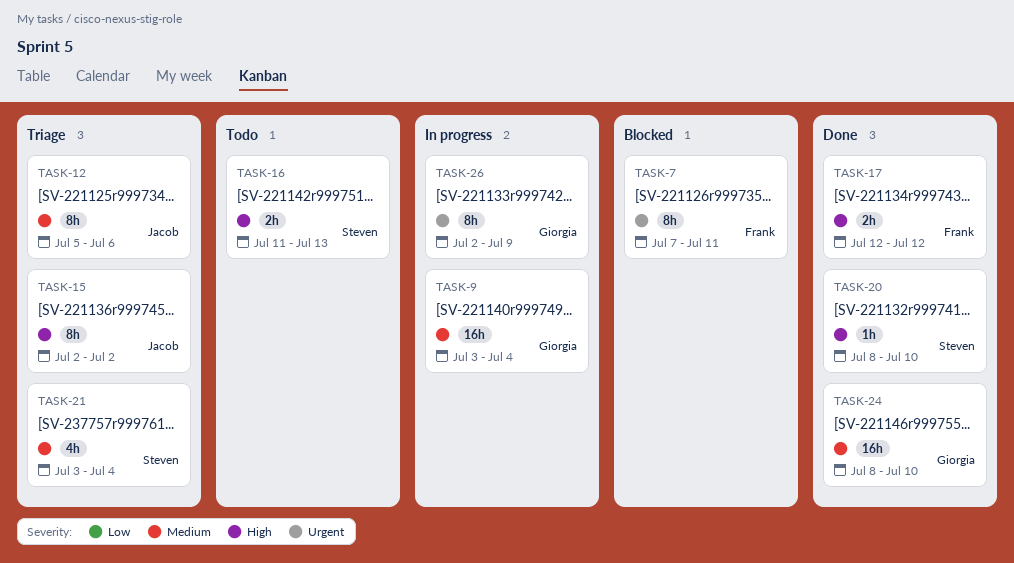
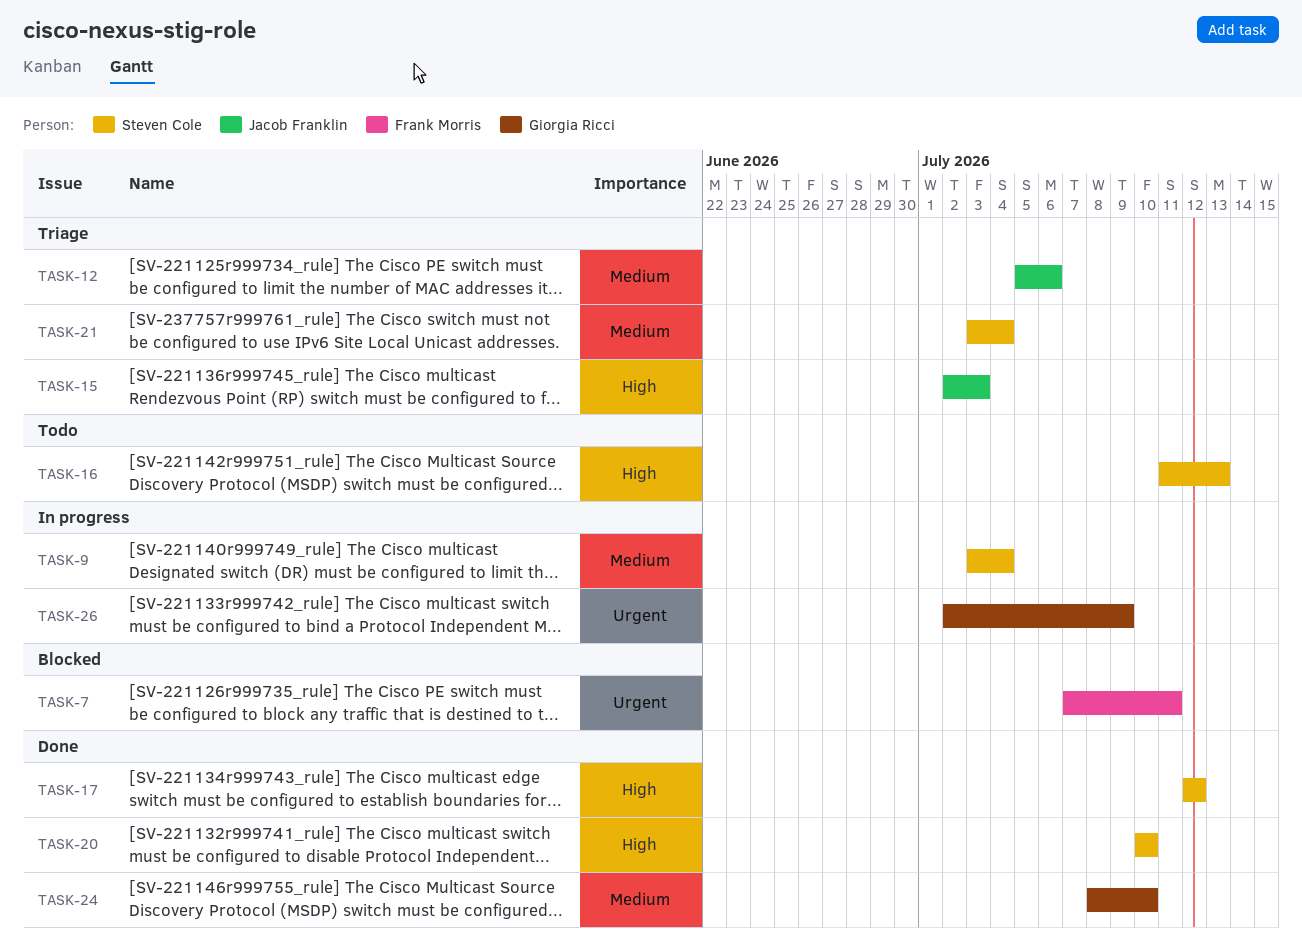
TASK-9, owner: Giorgia Ricci -> Steven Cole
TASK-15, due: Jul 2 -> Jul 3
TASK-17, owner: Frank Morris -> Steven Cole
TASK-20, start: Jul 8 -> Jul 10

